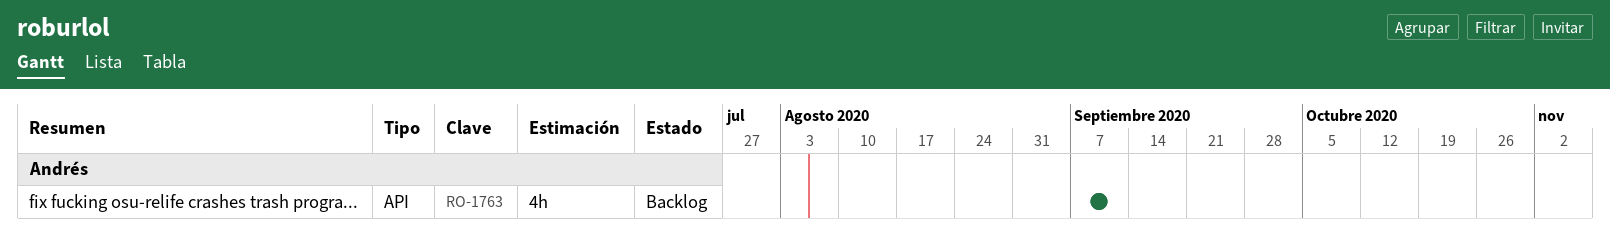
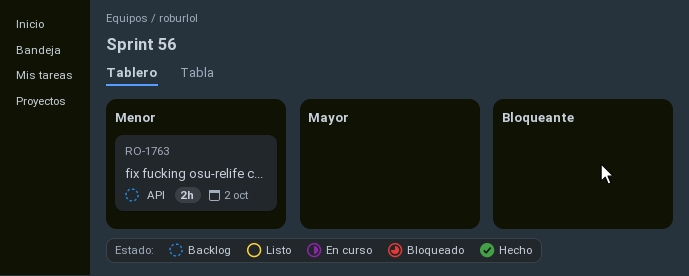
RO-1763, estimate: 4h -> 2h
RO-1763, due: Sep 11 -> Oct 2

